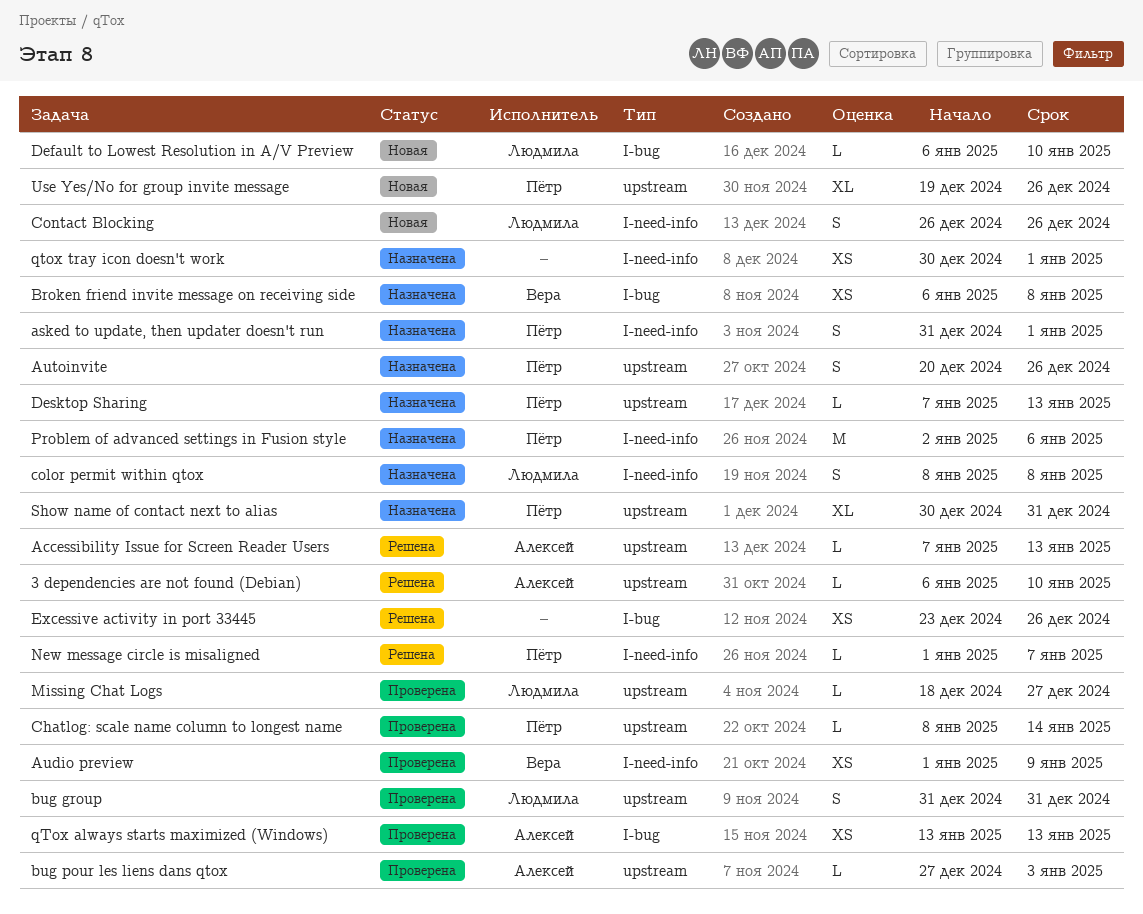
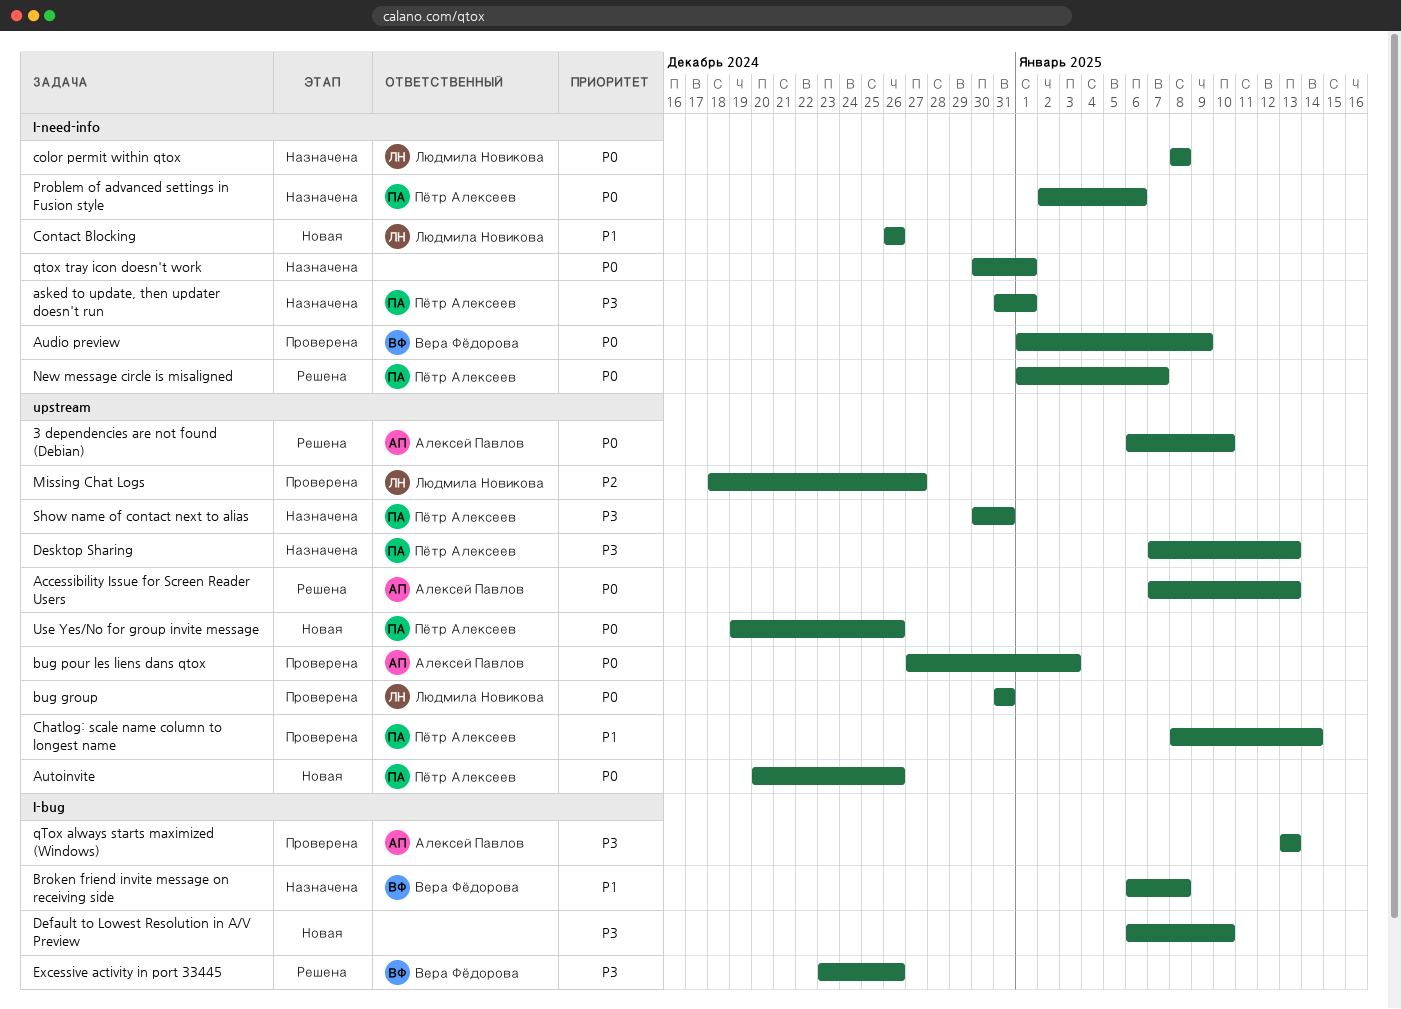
Autoinvite, status: Назначена -> Новая
Default to Lowest Resolution in A/V Preview, owner: Людмила Новикова -> none
Excessive activity in port 33445, owner: none -> Вера Фёдорова

